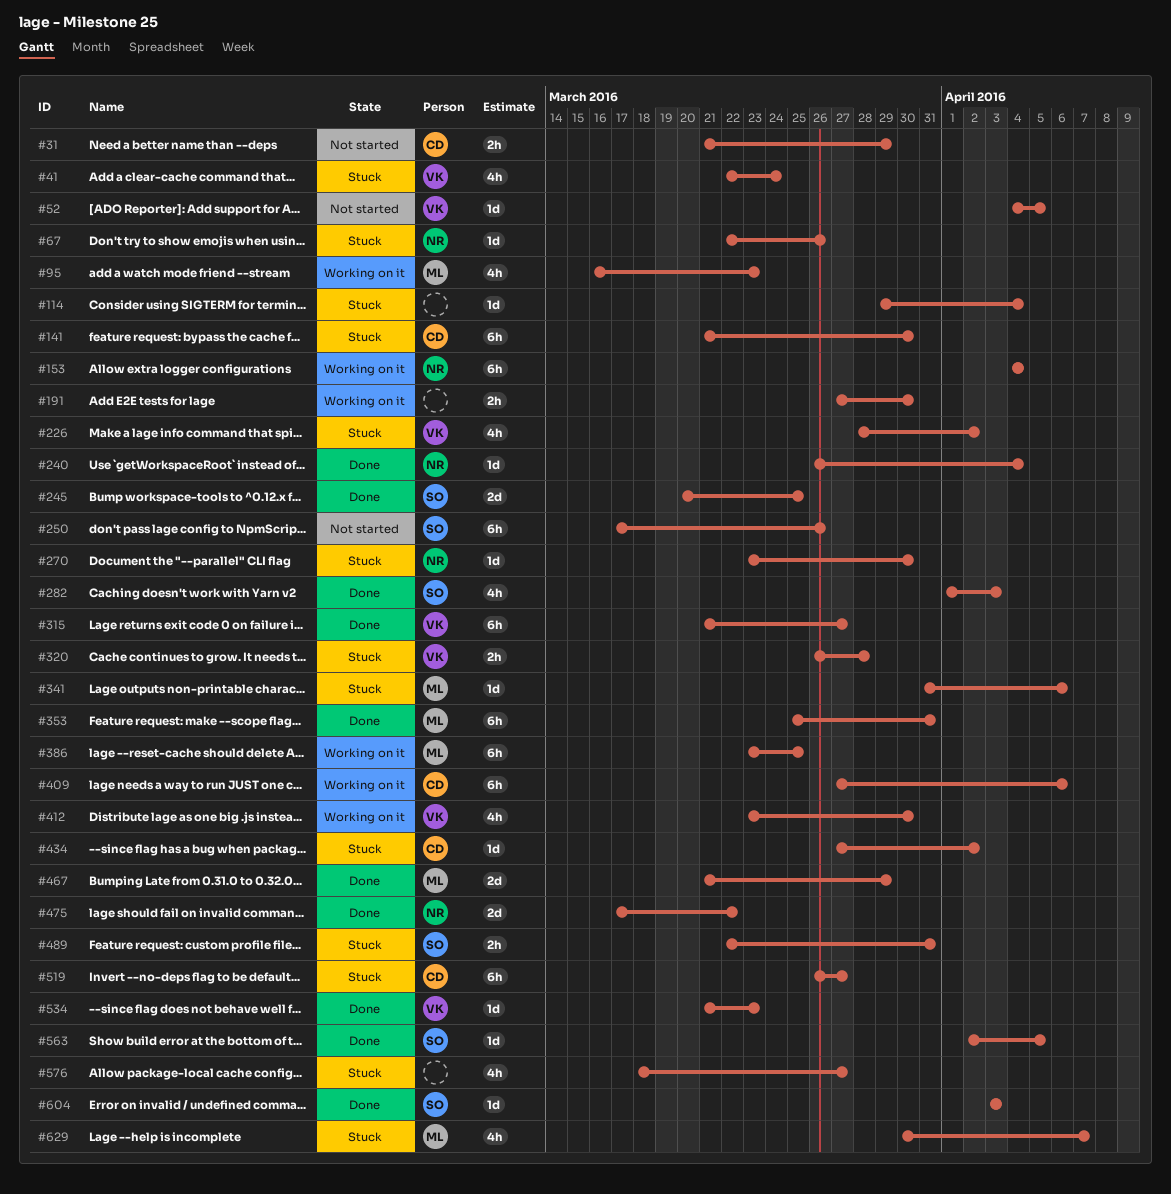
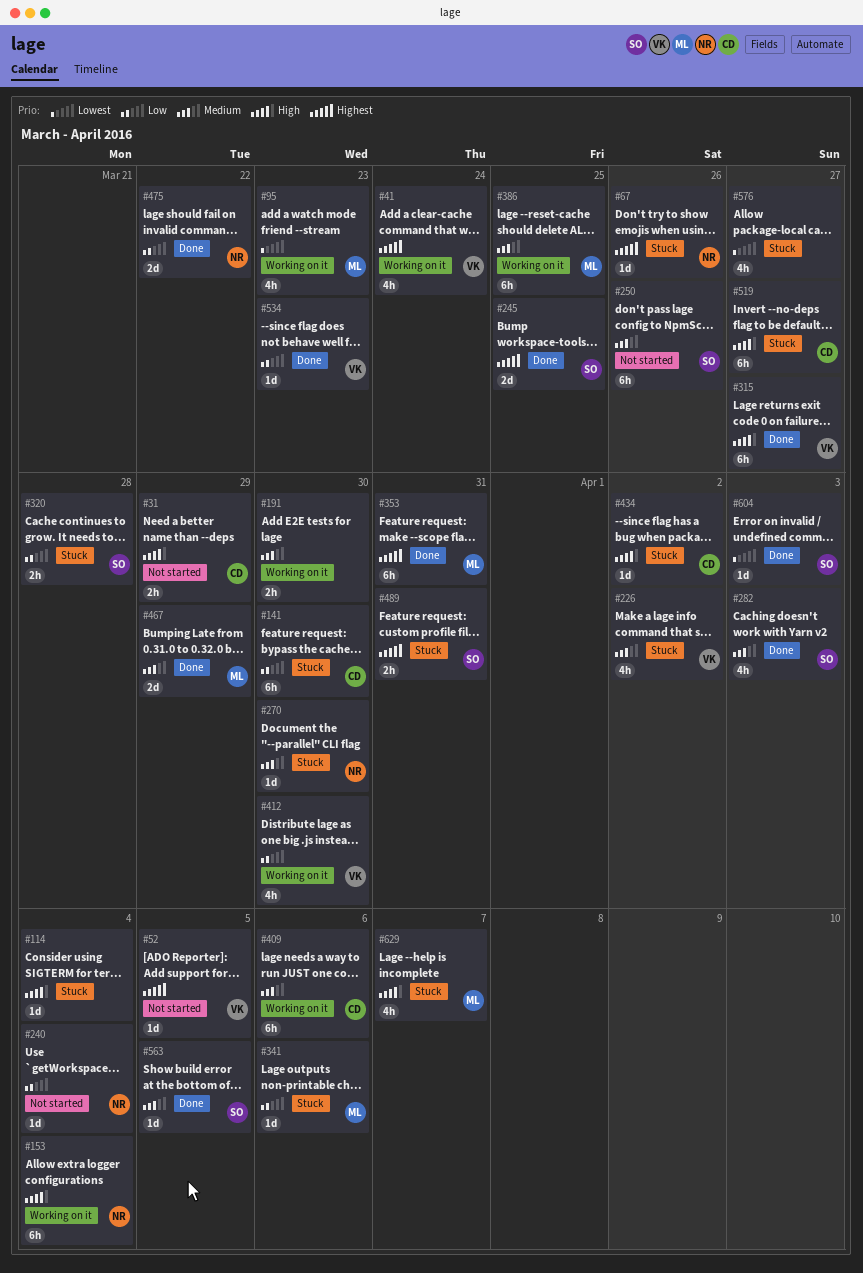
#41, status: Stuck -> Working on it
#240, status: Done -> Not started
#320, owner: VK -> SO

